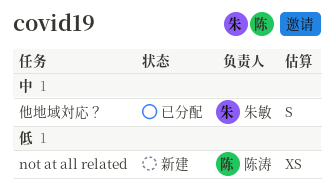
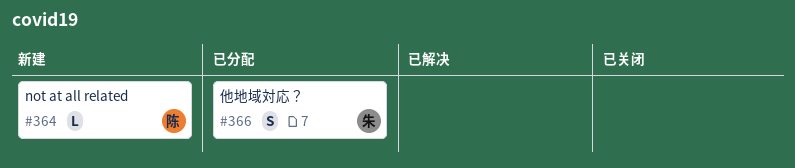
not at all related, estimate: XS -> L

